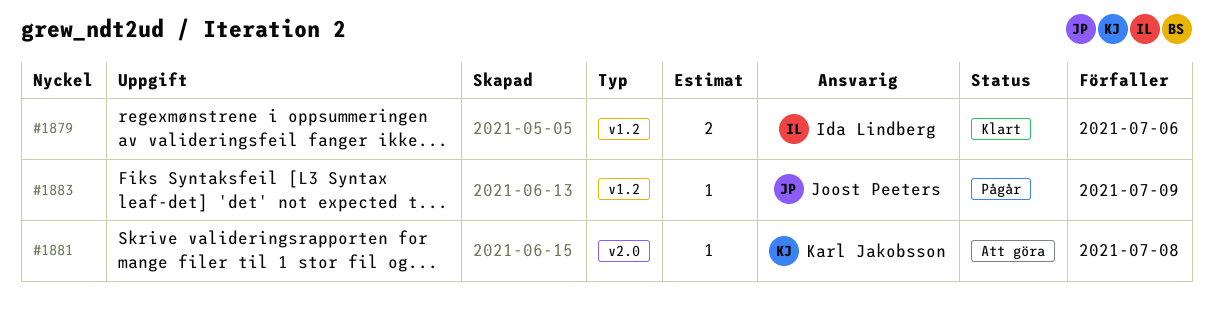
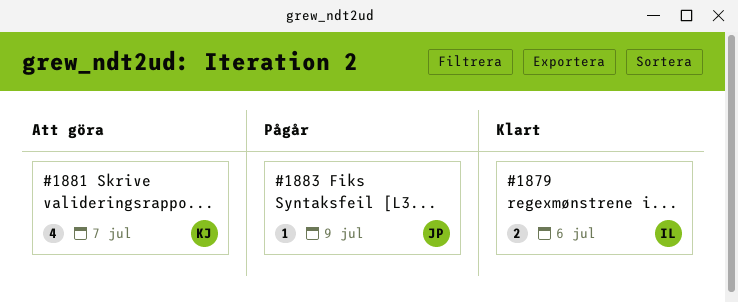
#1881, estimate: 1 -> 4
#1881, due: Jul 8 -> Jul 7

